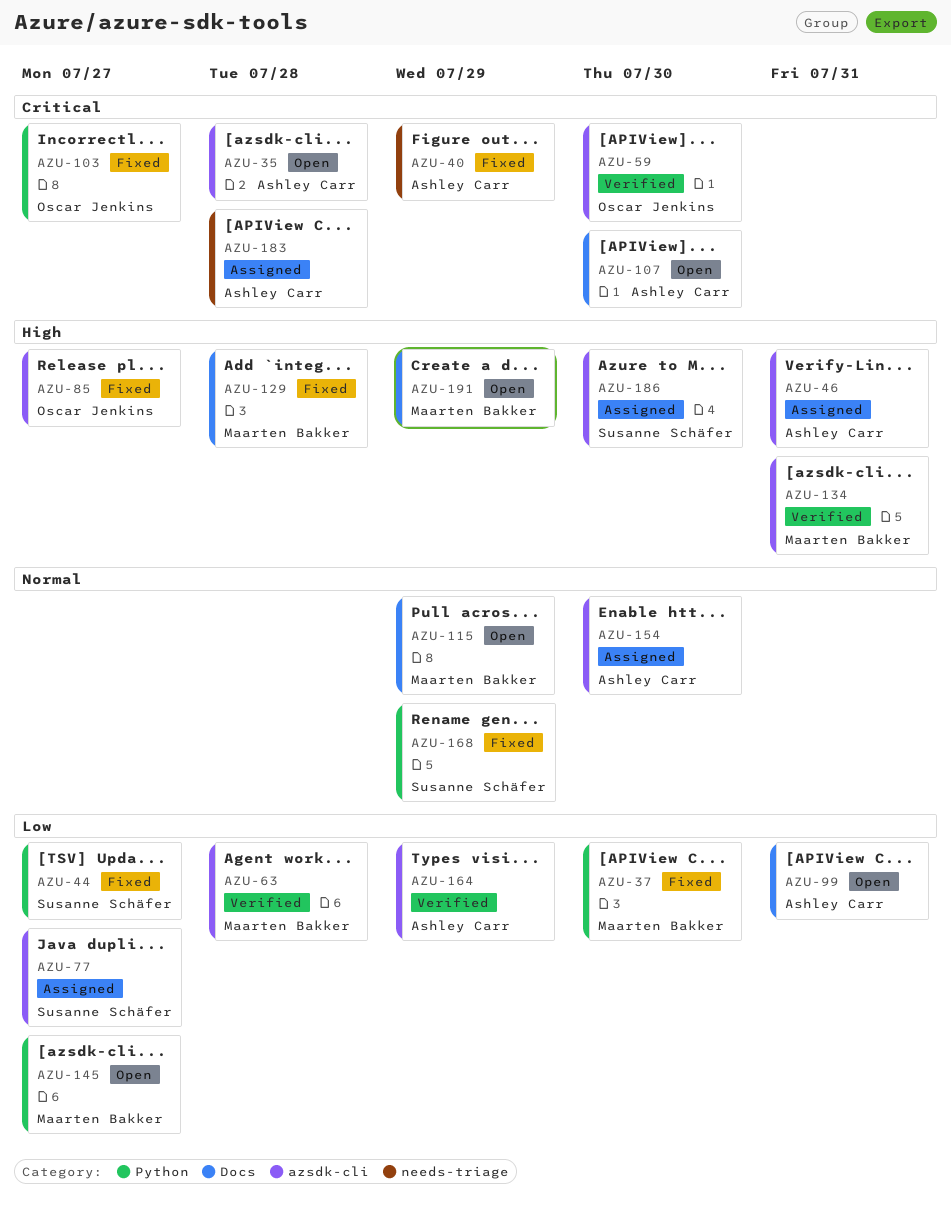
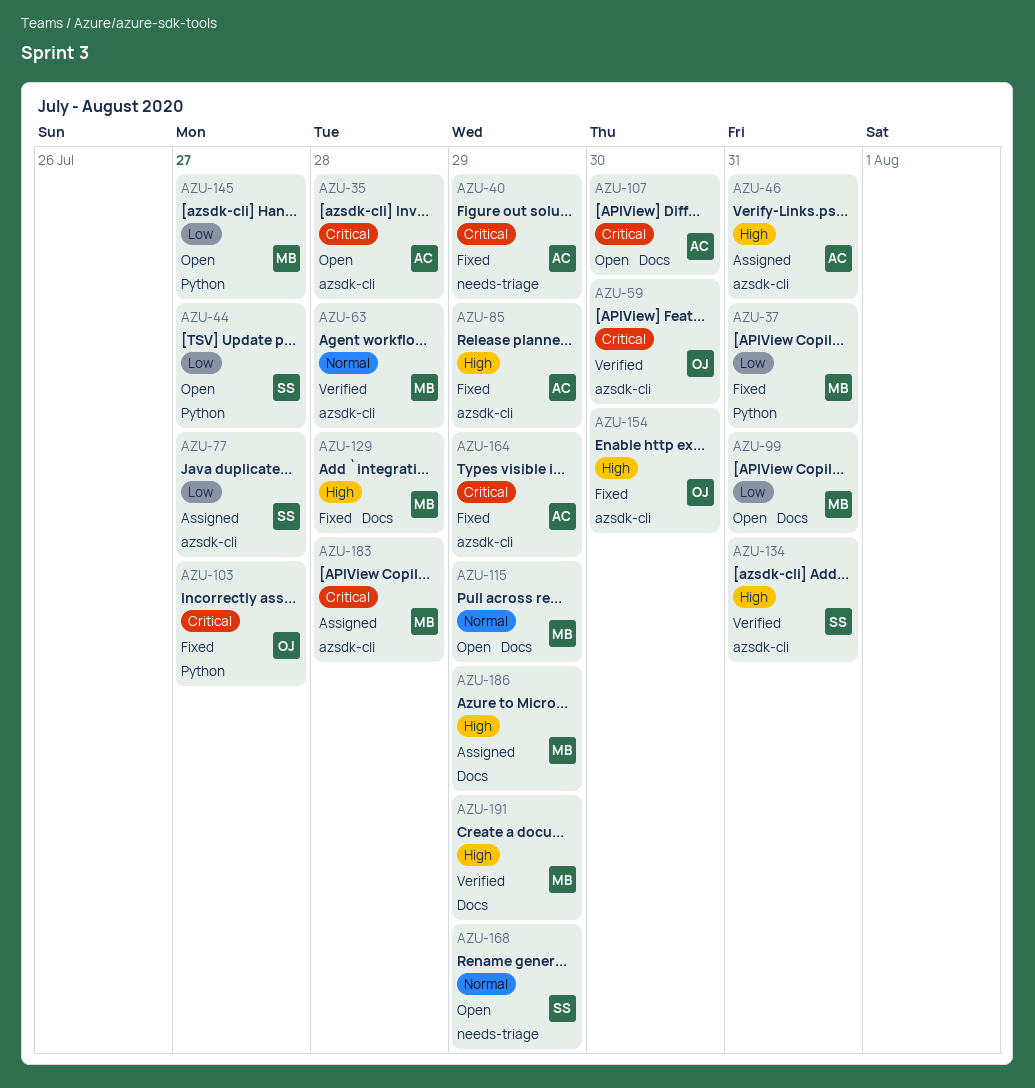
AZU-37, due: Jul 30 -> Jul 31
AZU-44, status: Fixed -> Open
AZU-63, priority: Low -> Normal
AZU-85, owner: Oscar Jenkins -> Ashley Carr
AZU-85, due: Jul 27 -> Jul 29
AZU-99, owner: Ashley Carr -> Maarten Bakker
AZU-134, owner: Maarten Bakker -> Susanne Schäfer
AZU-154, status: Assigned -> Fixed
AZU-154, owner: Ashley Carr -> Oscar Jenkins
AZU-154, priority: Normal -> High
AZU-164, status: Verified -> Fixed
AZU-164, priority: Low -> Critical
AZU-168, status: Fixed -> Open
AZU-168, label: Python -> needs-triage
AZU-183, owner: Ashley Carr -> Maarten Bakker
AZU-183, label: needs-triage -> azsdk-cli
AZU-186, owner: Susanne Schäfer -> Maarten Bakker
AZU-186, label: azsdk-cli -> Docs
AZU-186, due: Jul 30 -> Jul 29
AZU-191, status: Open -> Verified

